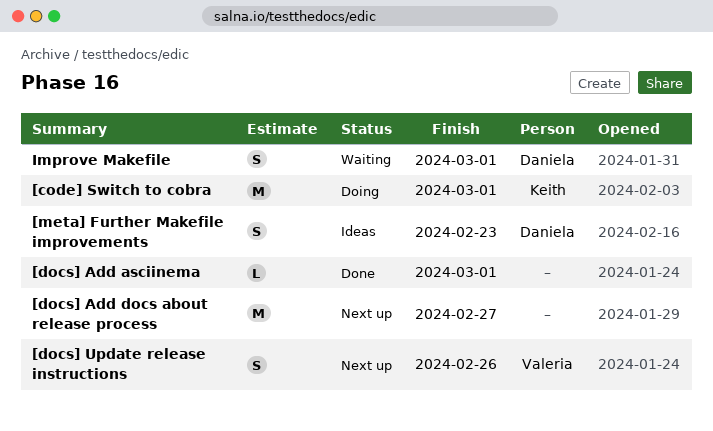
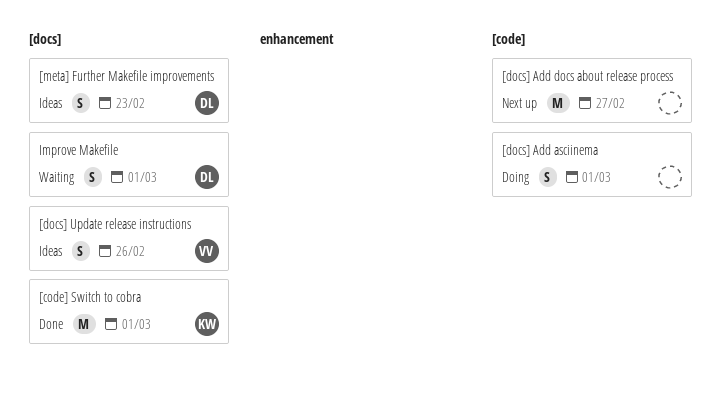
[code] Switch to cobra, status: Doing -> Done
[docs] Add asciinema, status: Done -> Doing
[docs] Add asciinema, estimate: L -> S
[docs] Update release instructions, status: Next up -> Ideas

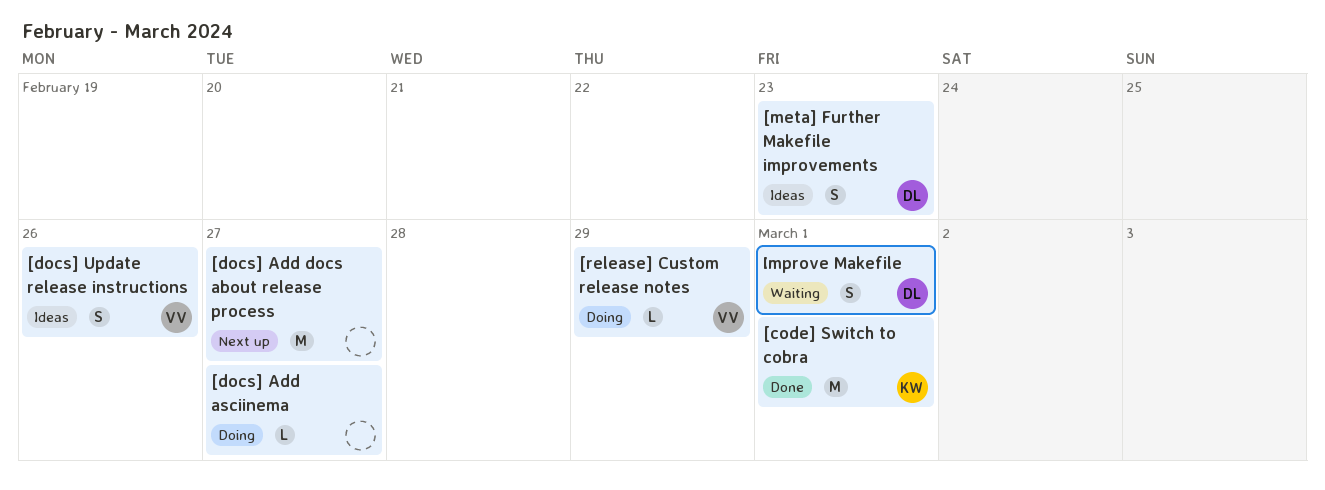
[docs] Add asciinema, estimate: S -> L
[docs] Add asciinema, due: Mar 1 -> Feb 27
[release] Custom release notes: none -> present

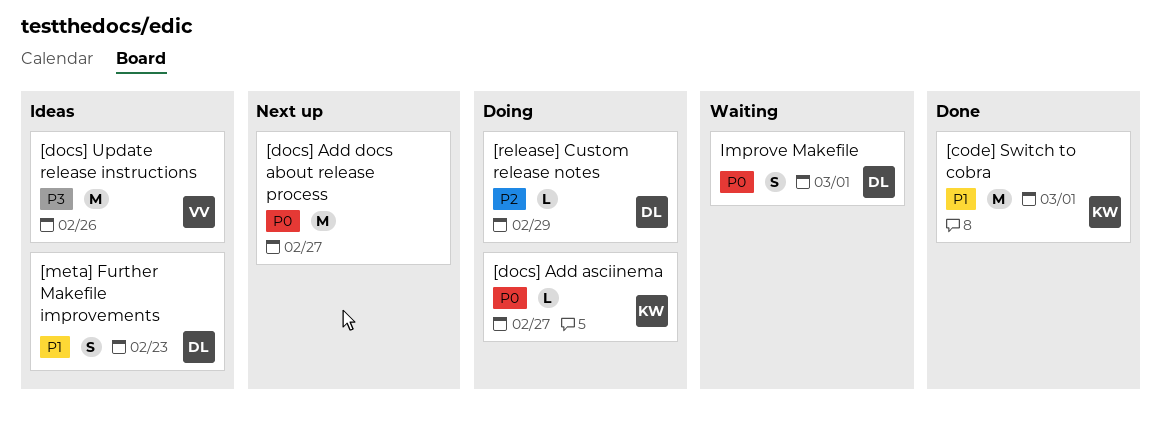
[docs] Add asciinema, owner: none -> KW
[docs] Update release instructions, estimate: S -> M
[release] Custom release notes, owner: VV -> DL

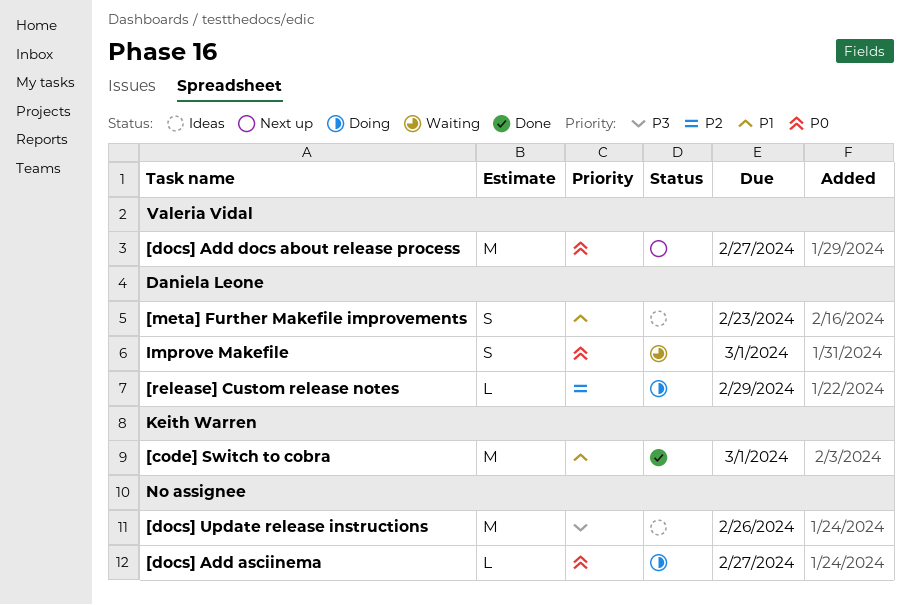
[docs] Add asciinema, owner: Keith Warren -> none
[docs] Add docs about release process, owner: none -> Valeria Vidal
[docs] Update release instructions, owner: Valeria Vidal -> none

